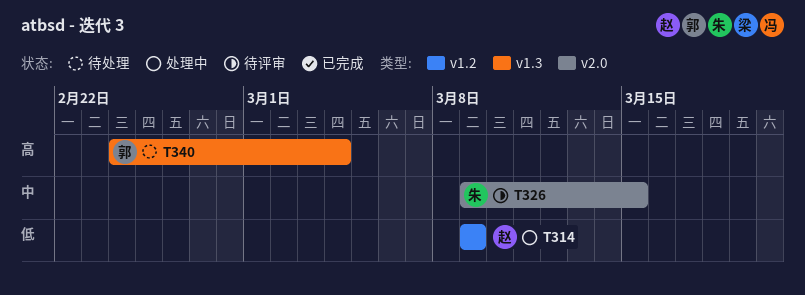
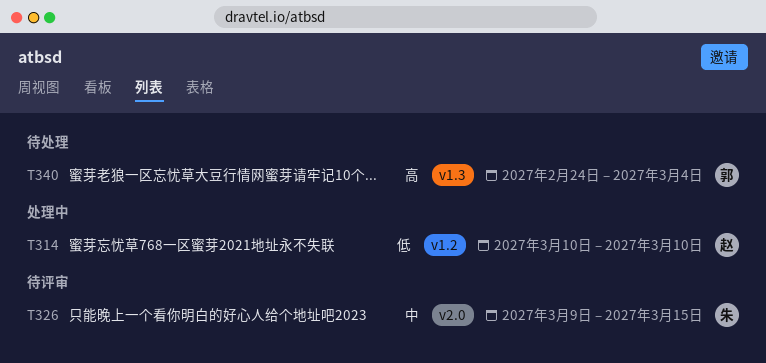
T314, start: Mar 9 -> Mar 10
T314, due: Mar 9 -> Mar 10

